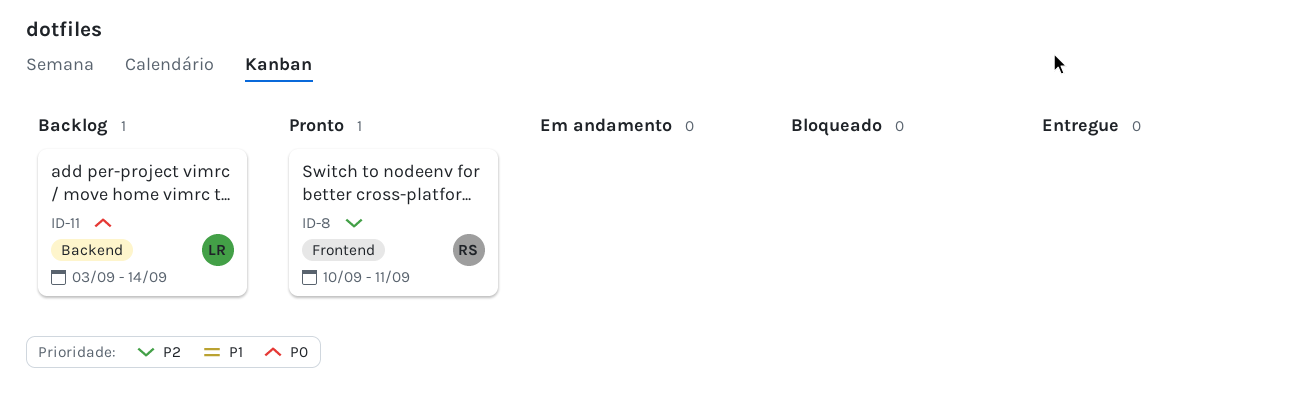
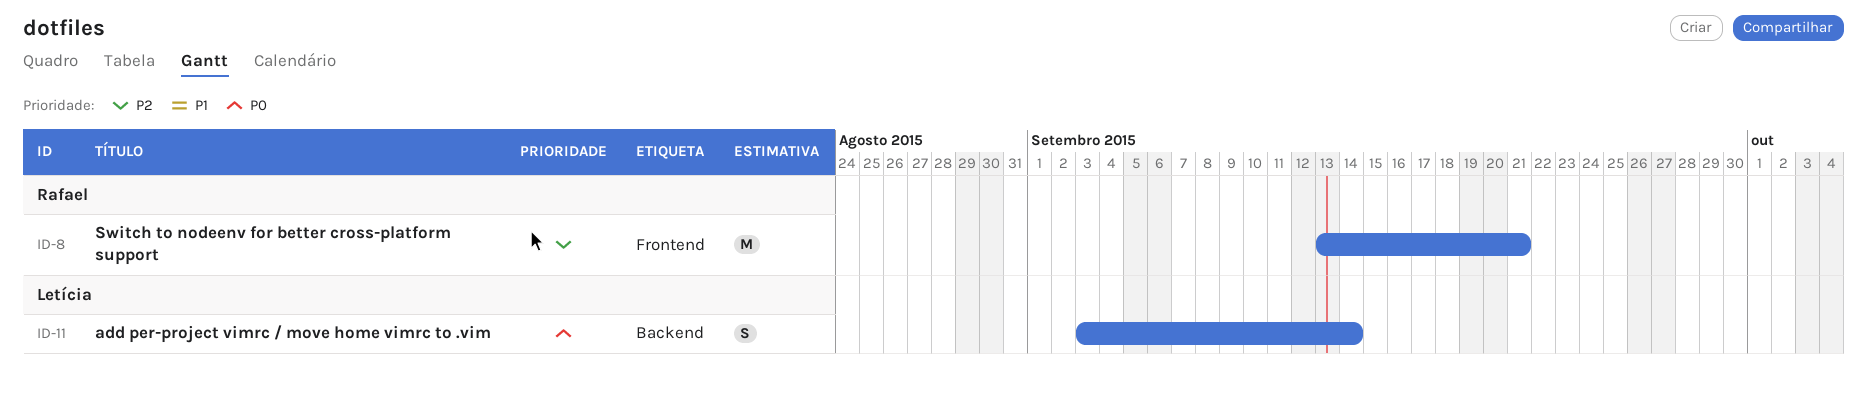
ID-8, start: Sep 10 -> Sep 13
ID-8, due: Sep 11 -> Sep 21

